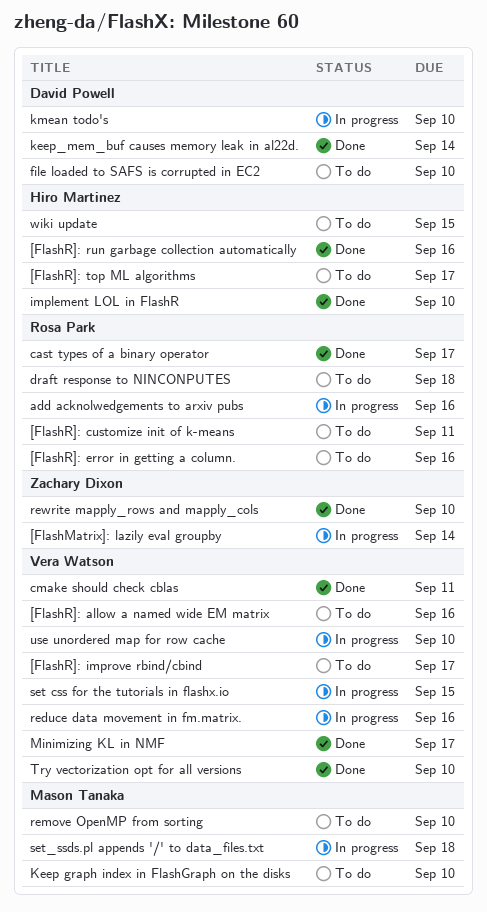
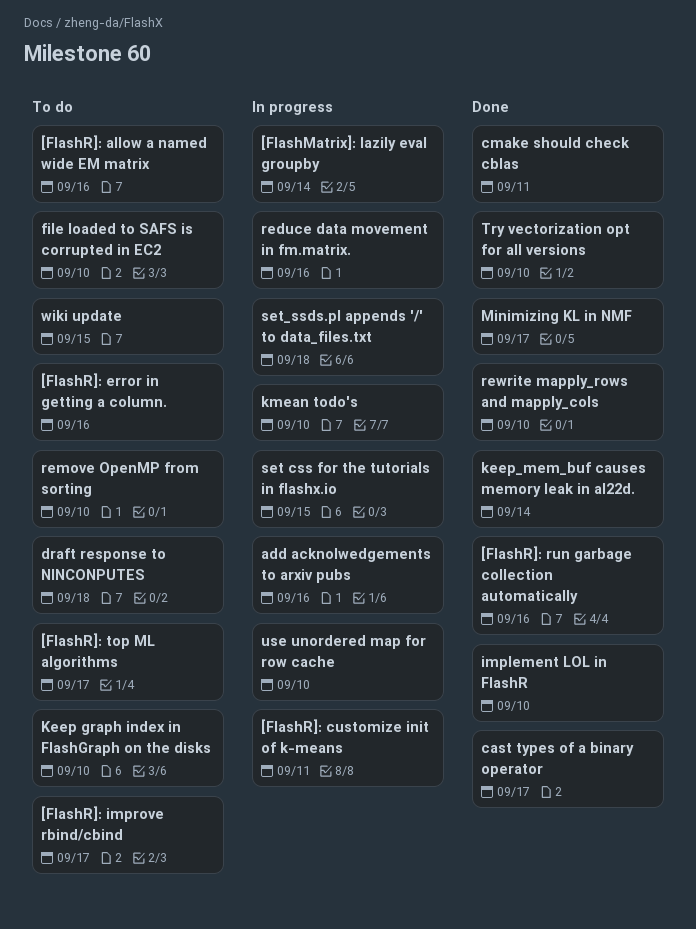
[FlashR]: customize init of k-means, status: To do -> In progress

